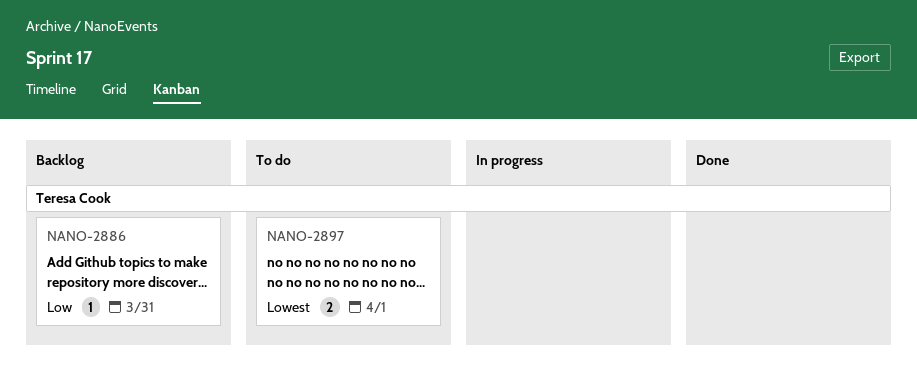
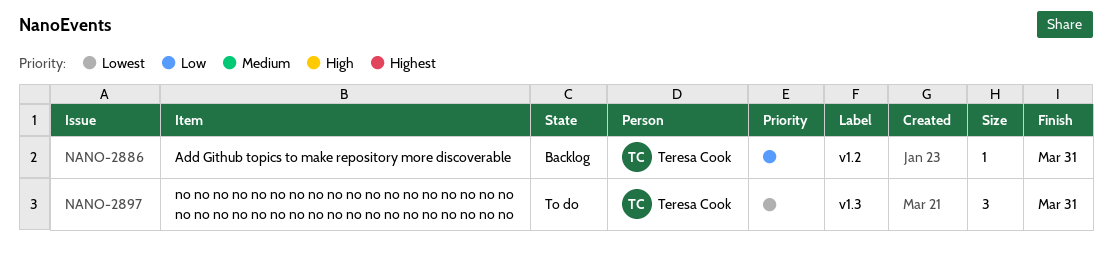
NANO-2897, estimate: 2 -> 3
NANO-2897, due: Apr 1 -> Mar 31

